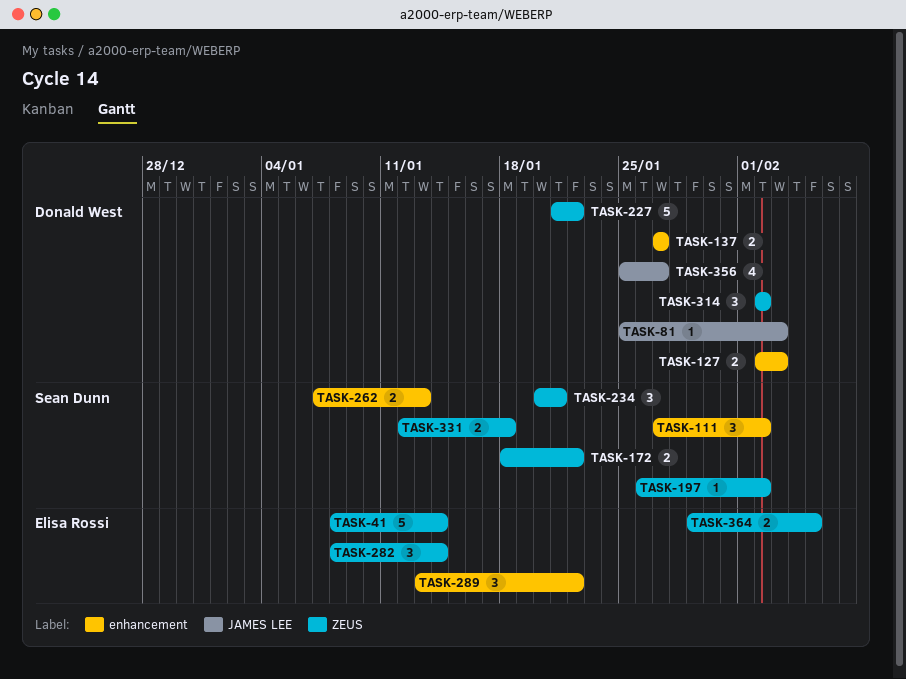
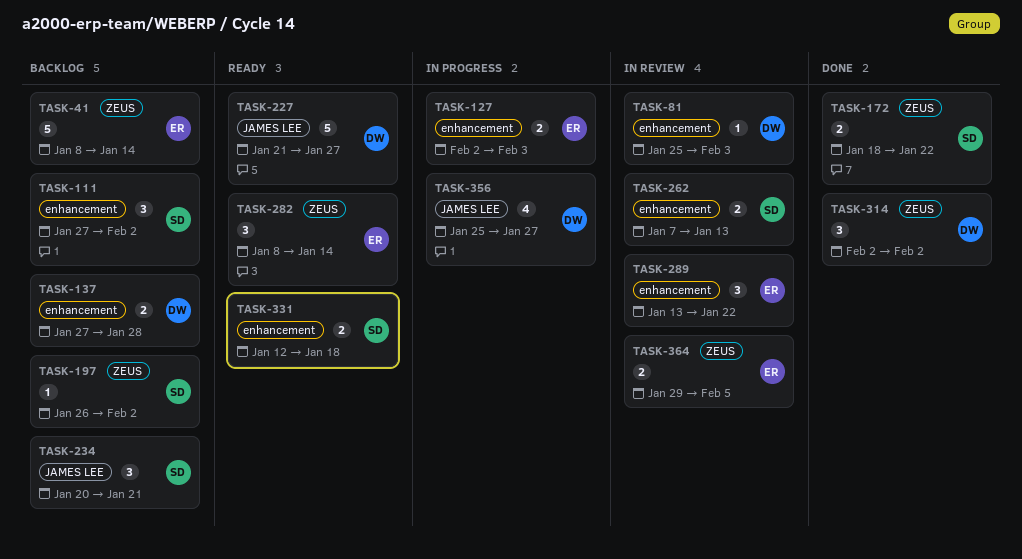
TASK-81, label: JAMES LEE -> enhancement
TASK-127, owner: Donald West -> Elisa Rossi
TASK-137, due: Jan 27 -> Jan 28
TASK-227, label: ZEUS -> JAMES LEE
TASK-227, due: Jan 22 -> Jan 27
TASK-234, label: ZEUS -> JAMES LEE
TASK-331, label: ZEUS -> enhancement

